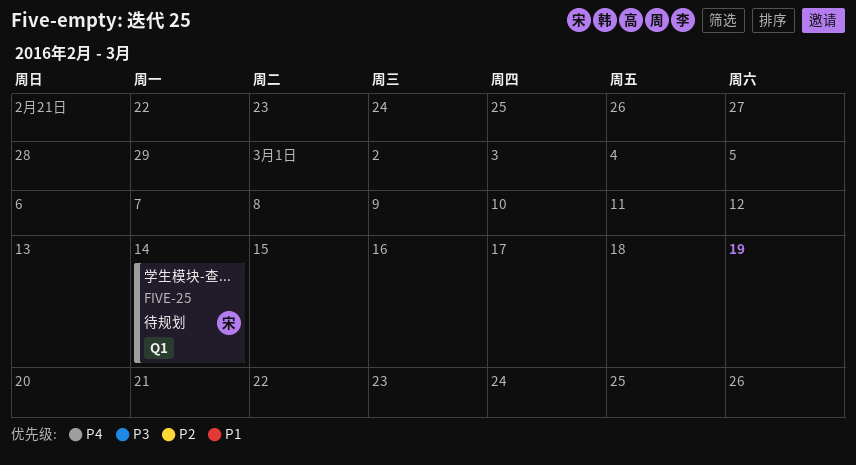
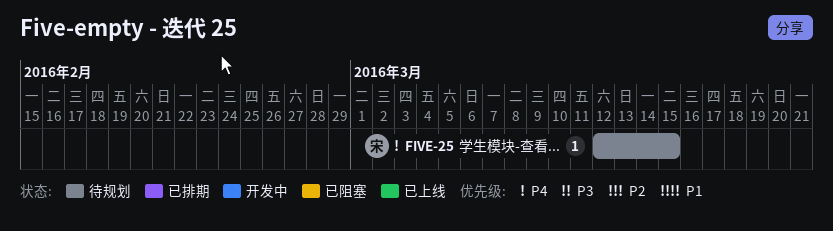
FIVE-25, due: Mar 14 -> Mar 15

